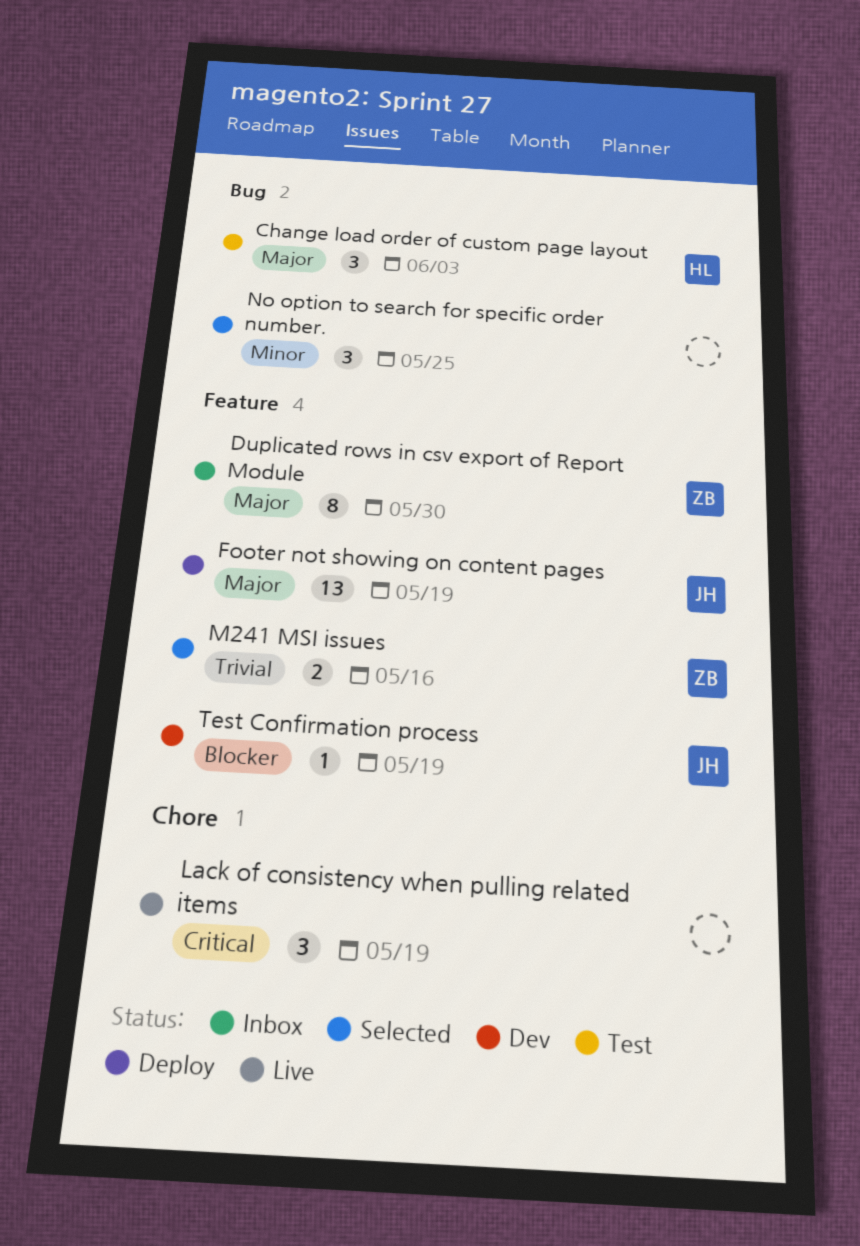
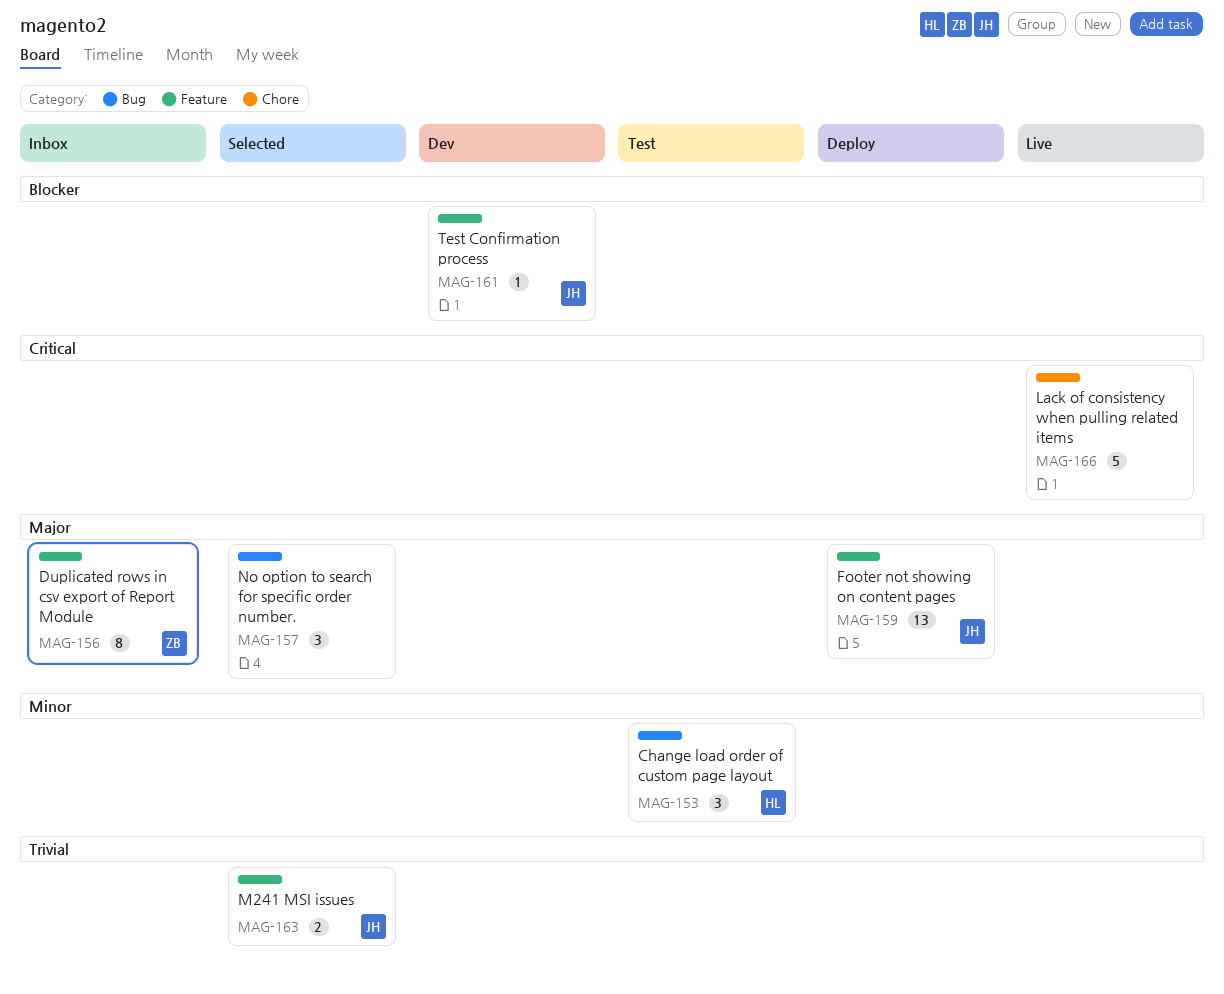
Change load order of custom page layout, priority: Major -> Minor
Lack of consistency when pulling related items, estimate: 3 -> 5
M241 MSI issues, owner: ZB -> JH
No option to search for specific order number., priority: Minor -> Major

